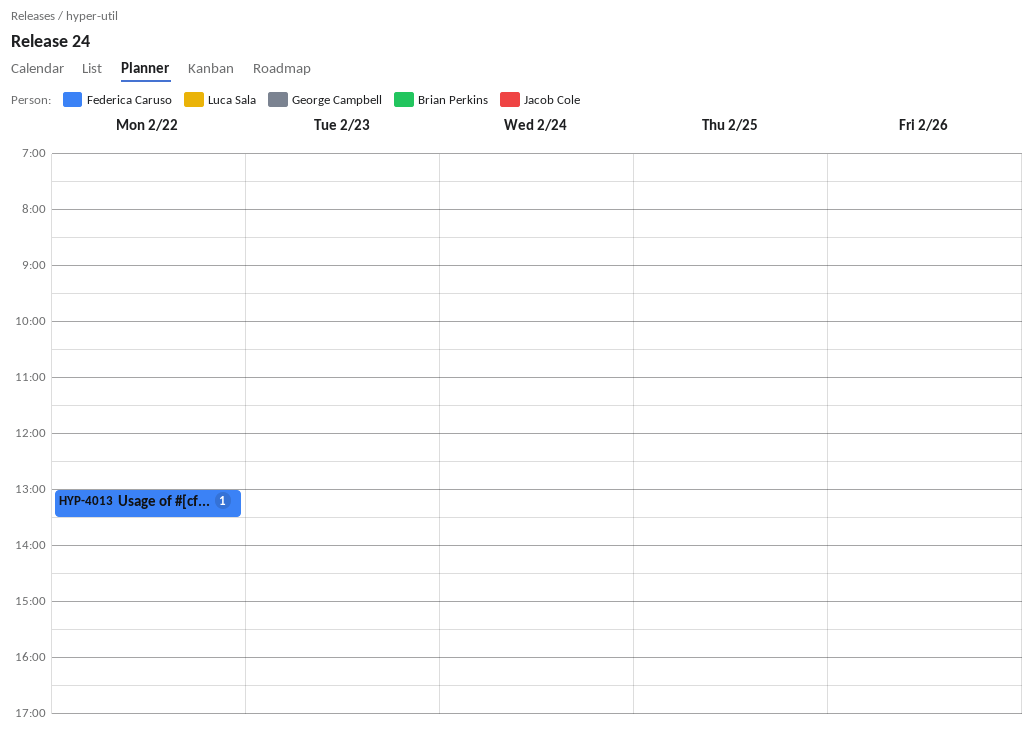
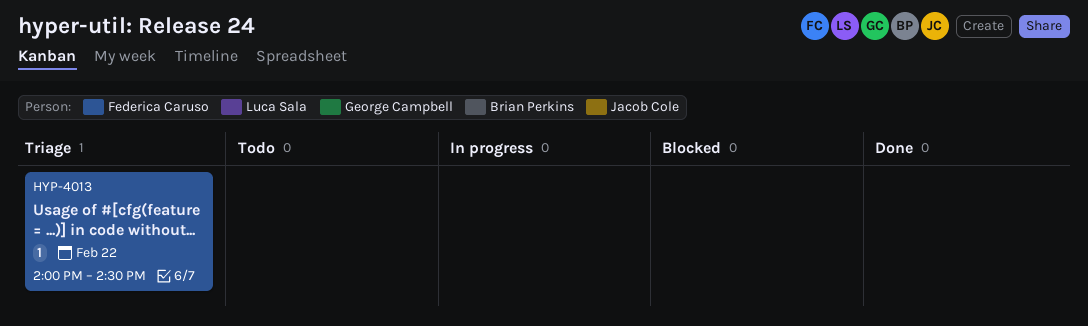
HYP-4013, begins: 13:00 -> 14:00
HYP-4013, ends: 13:30 -> 14:30

